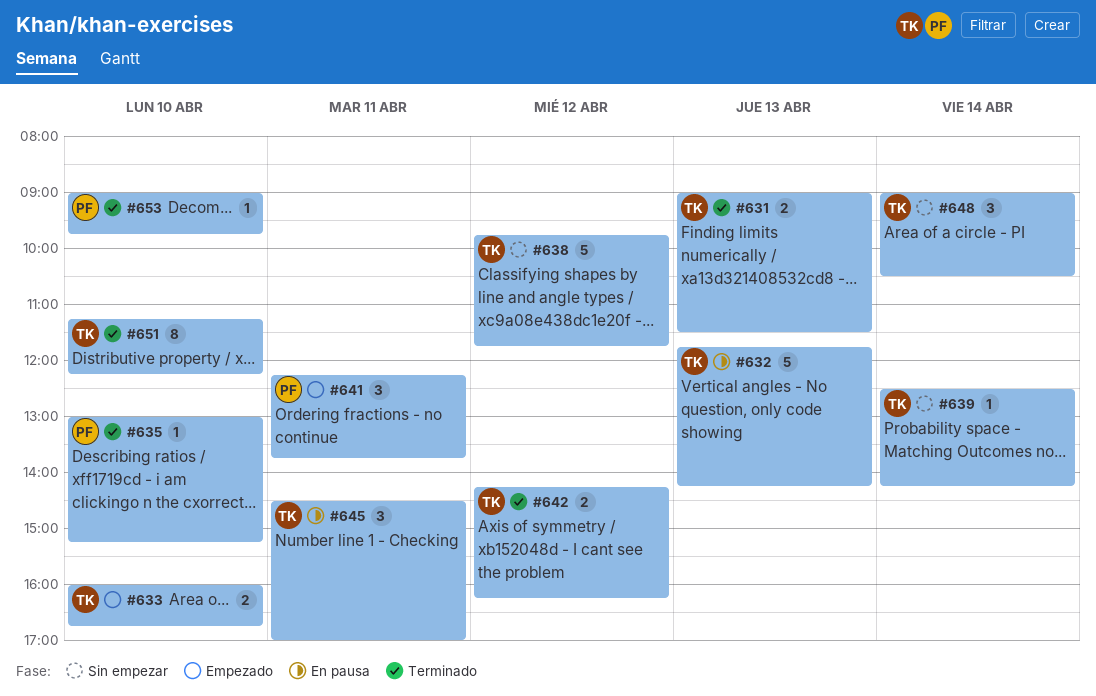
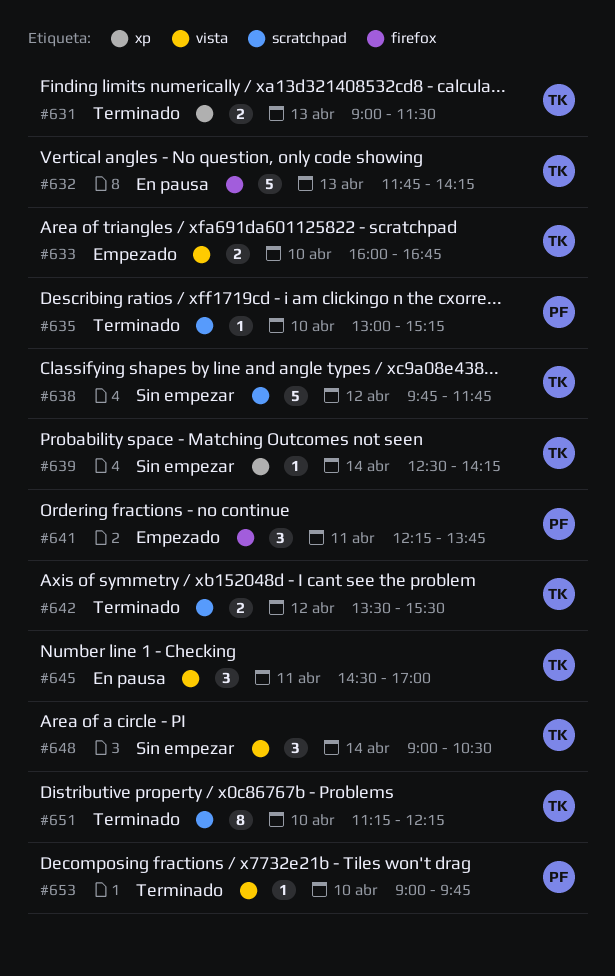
#642, begins: 14:15 -> 13:30
#642, ends: 16:15 -> 15:30

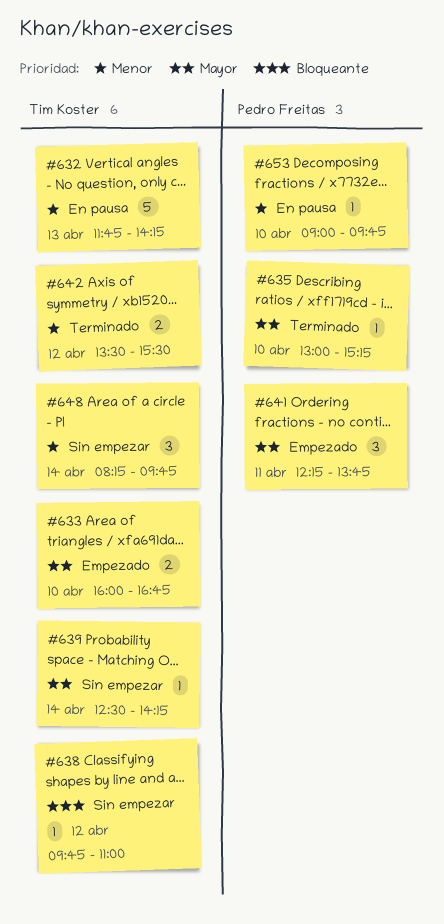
#631: present -> none
#638, estimate: 5 -> 1
#638, ends: 11:45 -> 11:00
#645: present -> none
#648, begins: 09:00 -> 08:15
#648, ends: 10:30 -> 09:45
#651: present -> none
#653, status: Terminado -> En pausa

